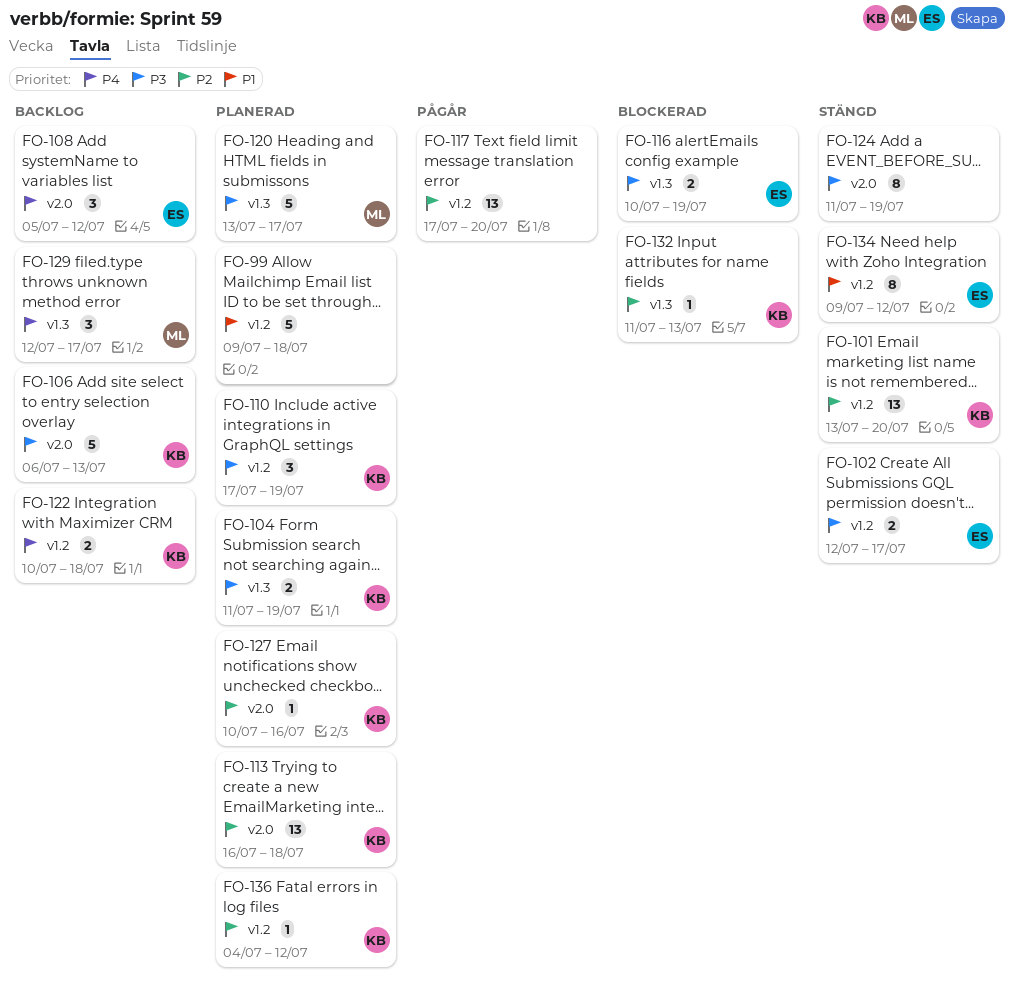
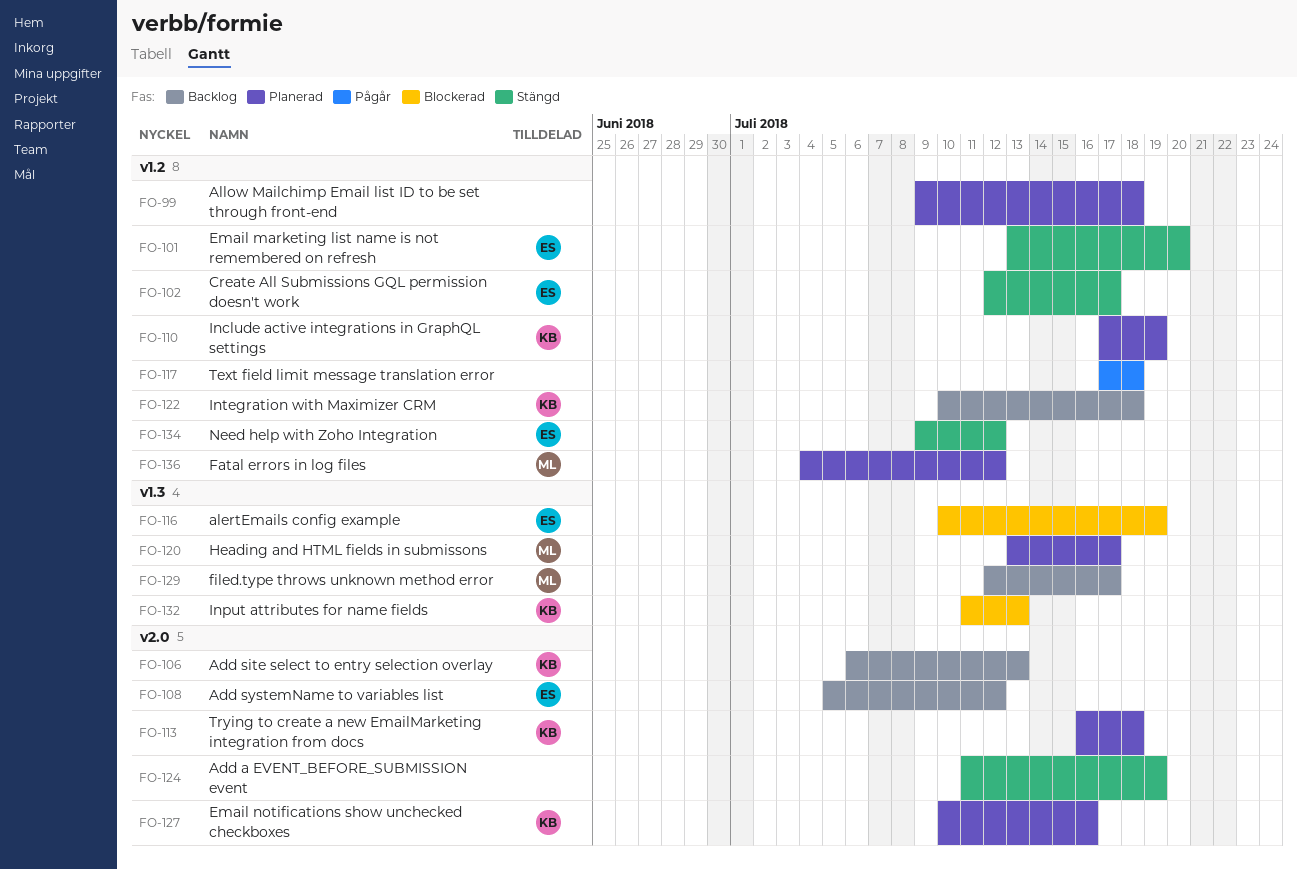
FO-101, owner: KB -> ES
FO-104: present -> none
FO-117, due: Jul 20 -> Jul 18
FO-136, owner: KB -> ML

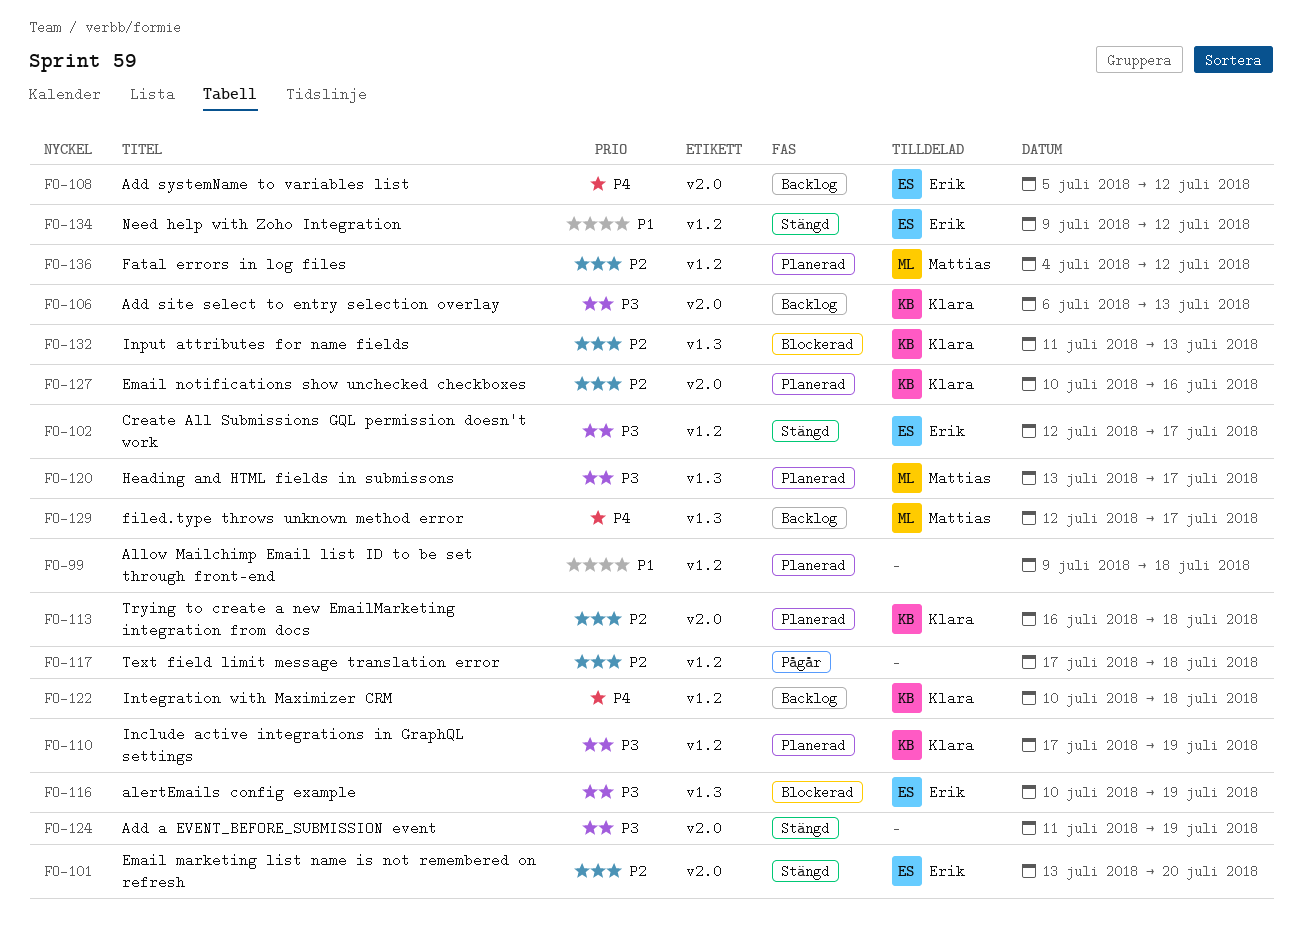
FO-101, label: v1.2 -> v2.0

